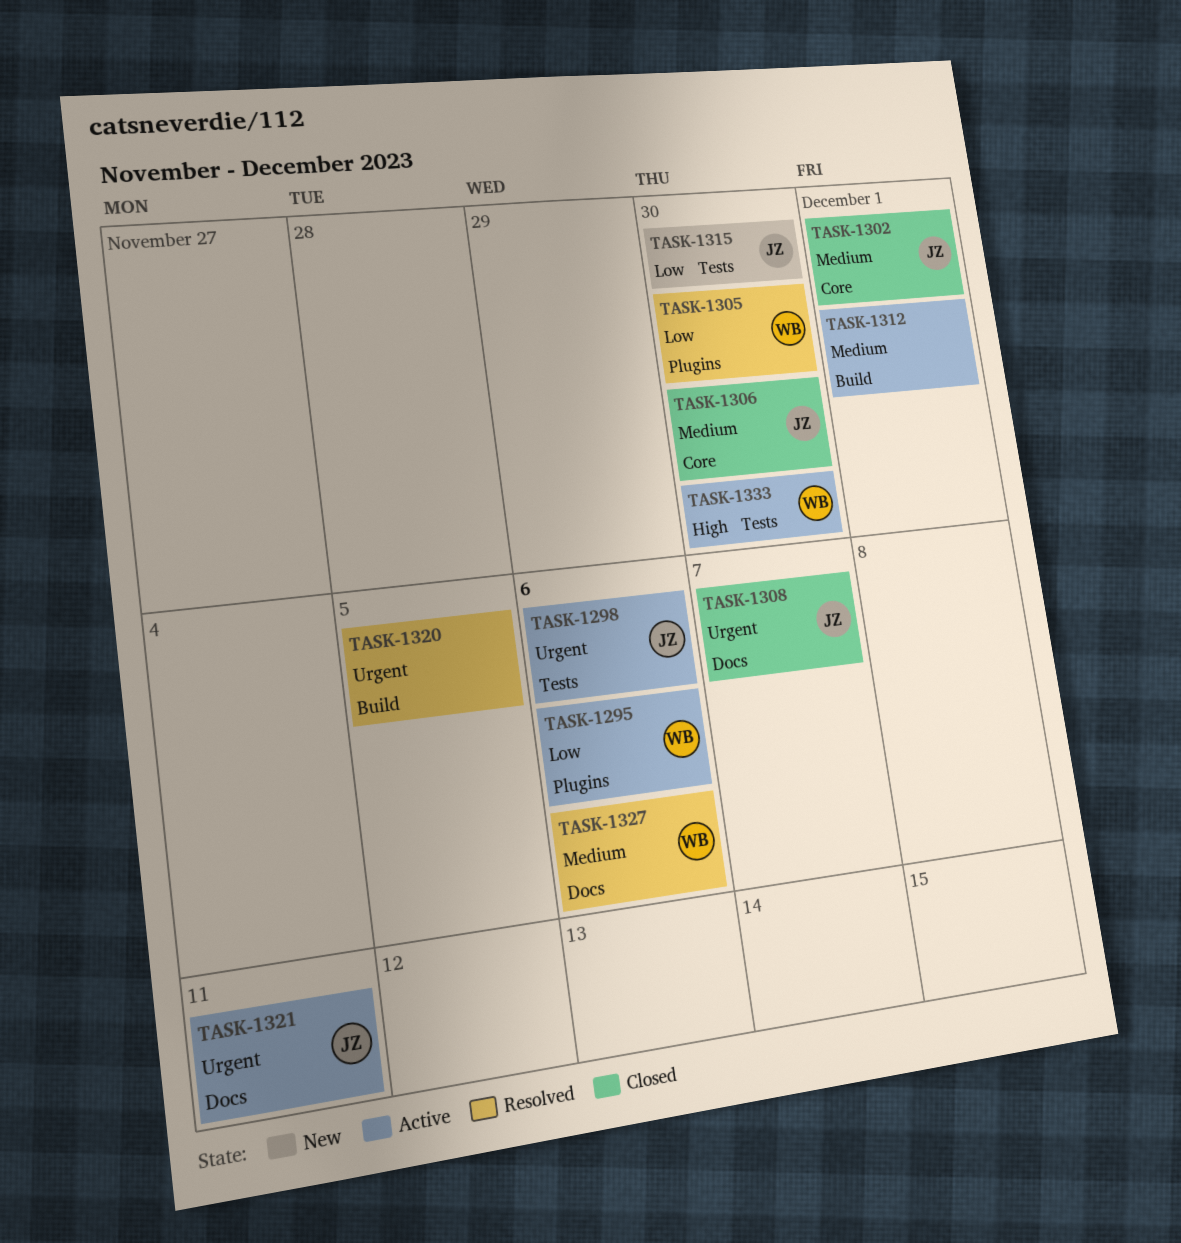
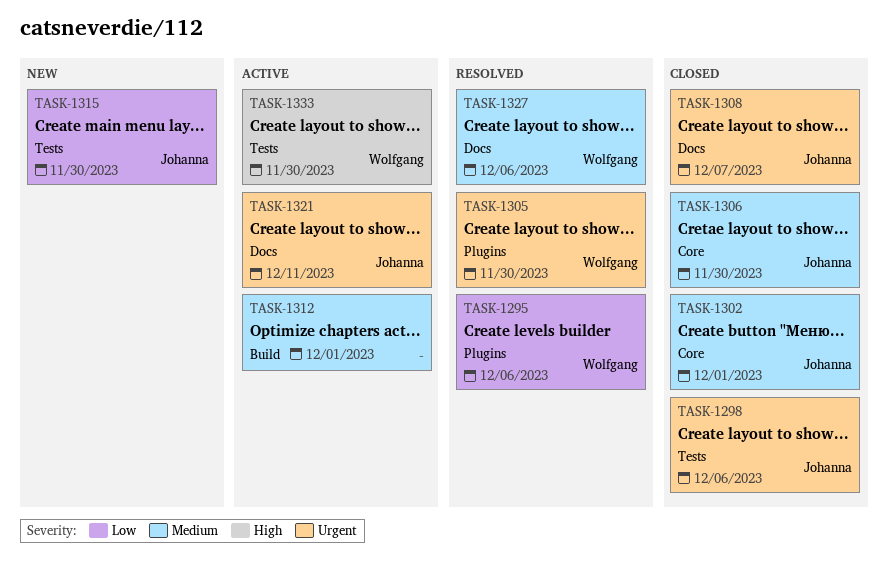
TASK-1295, status: Active -> Resolved
TASK-1298, status: Active -> Closed
TASK-1305, priority: Low -> Urgent
TASK-1320: present -> none

